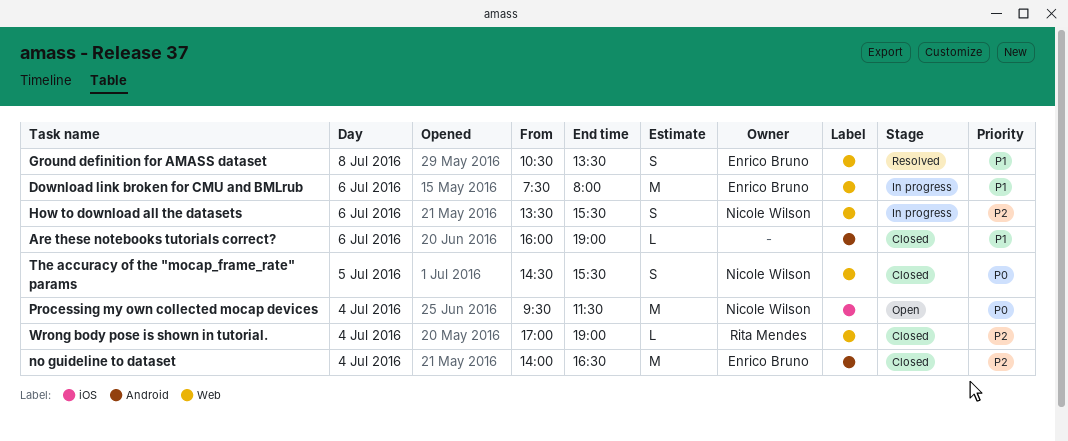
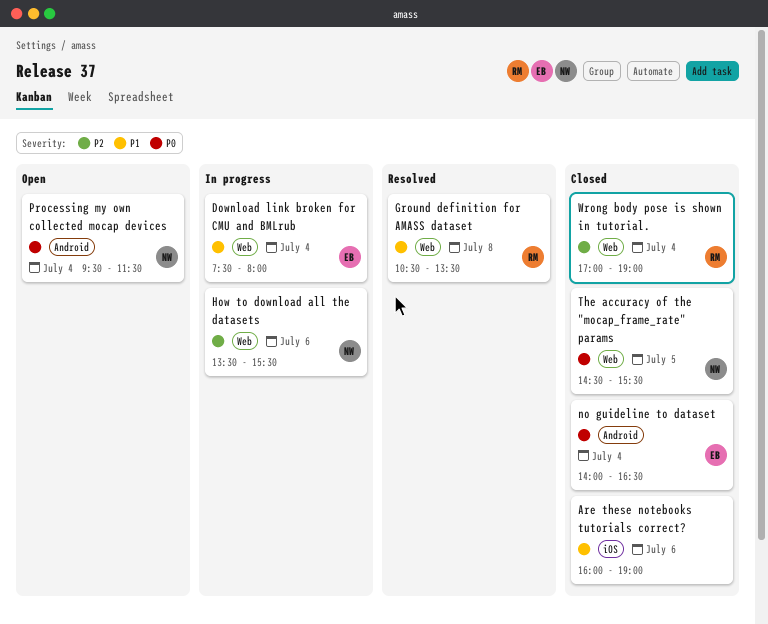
Are these notebooks tutorials correct?, label: Android -> iOS
Download link broken for CMU and BMLrub, day: Jul 6 -> Jul 4
Ground definition for AMASS dataset, owner: Enrico Bruno -> Rita Mendes
no guideline to dataset, priority: P2 -> P0
Processing my own collected mocap devices, label: iOS -> Android

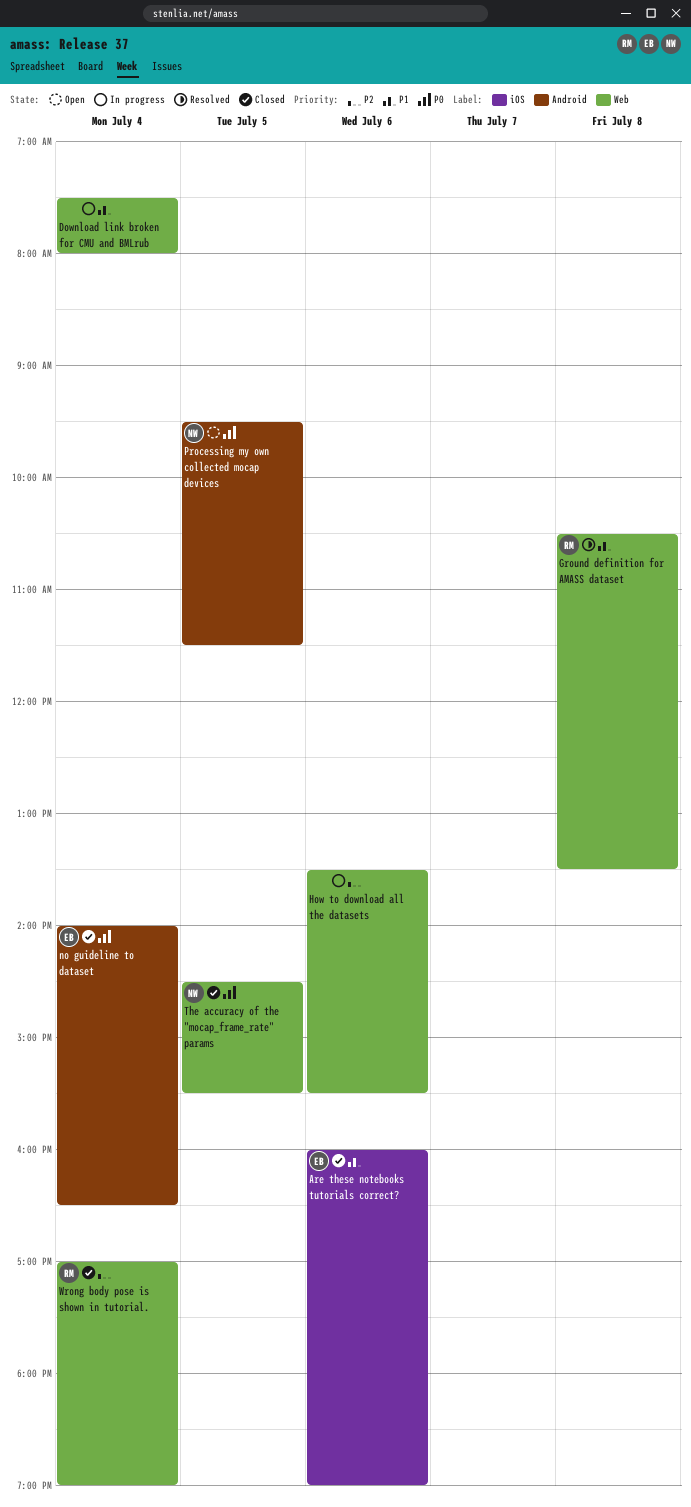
Are these notebooks tutorials correct?, owner: none -> EB
Download link broken for CMU and BMLrub, owner: EB -> none
How to download all the datasets, owner: NW -> none
Processing my own collected mocap devices, day: Jul 4 -> Jul 5

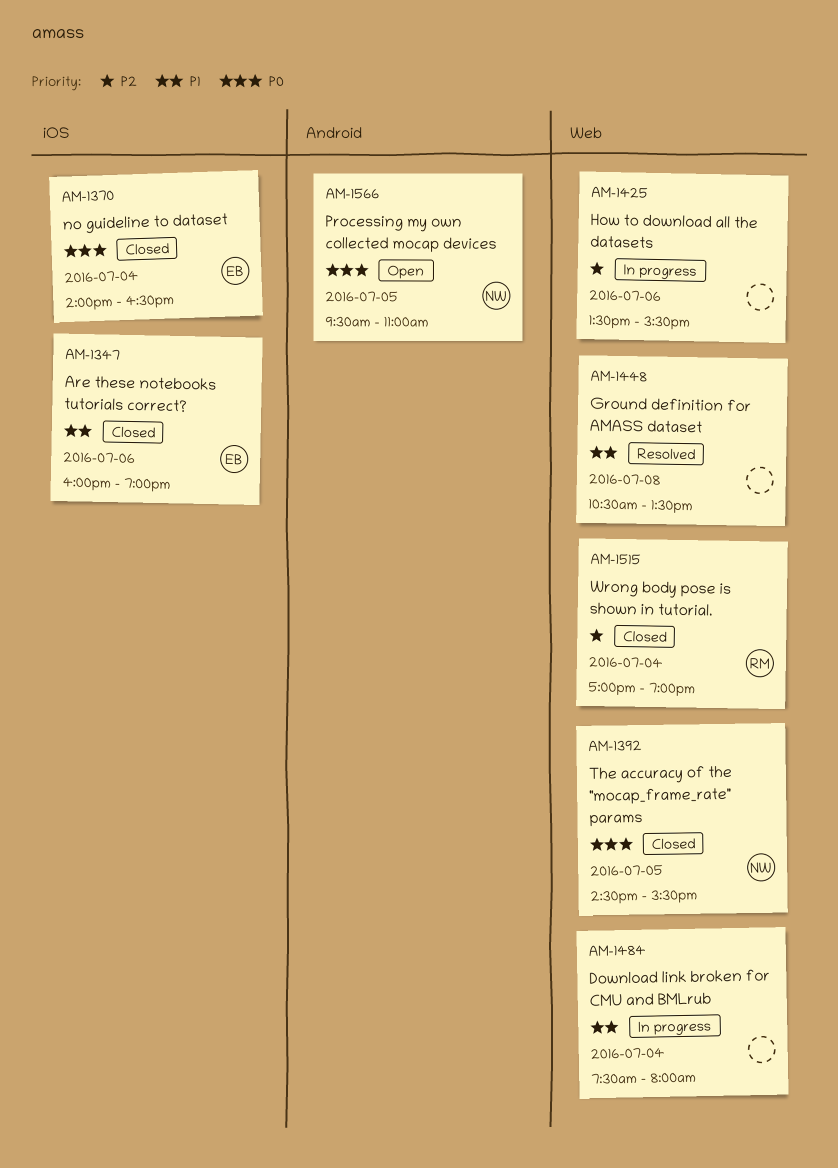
Ground definition for AMASS dataset, owner: RM -> none
no guideline to dataset, label: Android -> iOS
Processing my own collected mocap devices, ends: 11:30 -> 11:00

